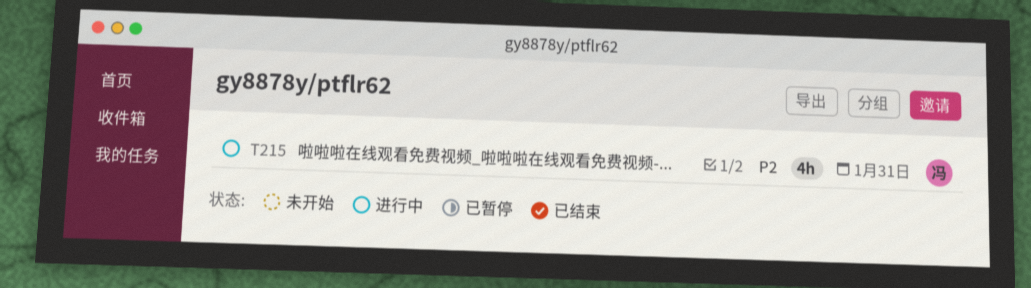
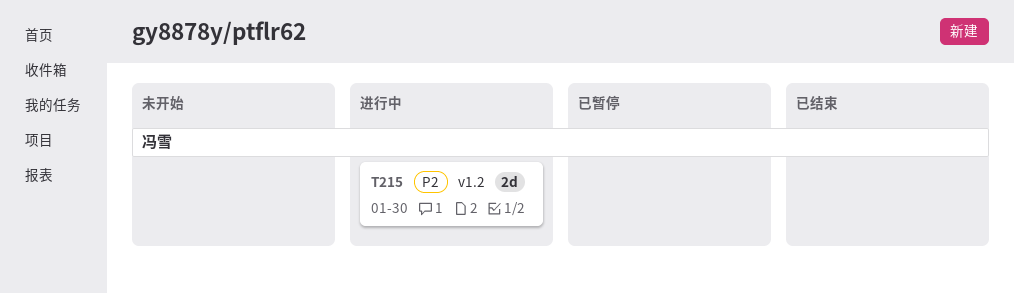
T215, estimate: 4h -> 2d
T215, due: Jan 31 -> Jan 30

